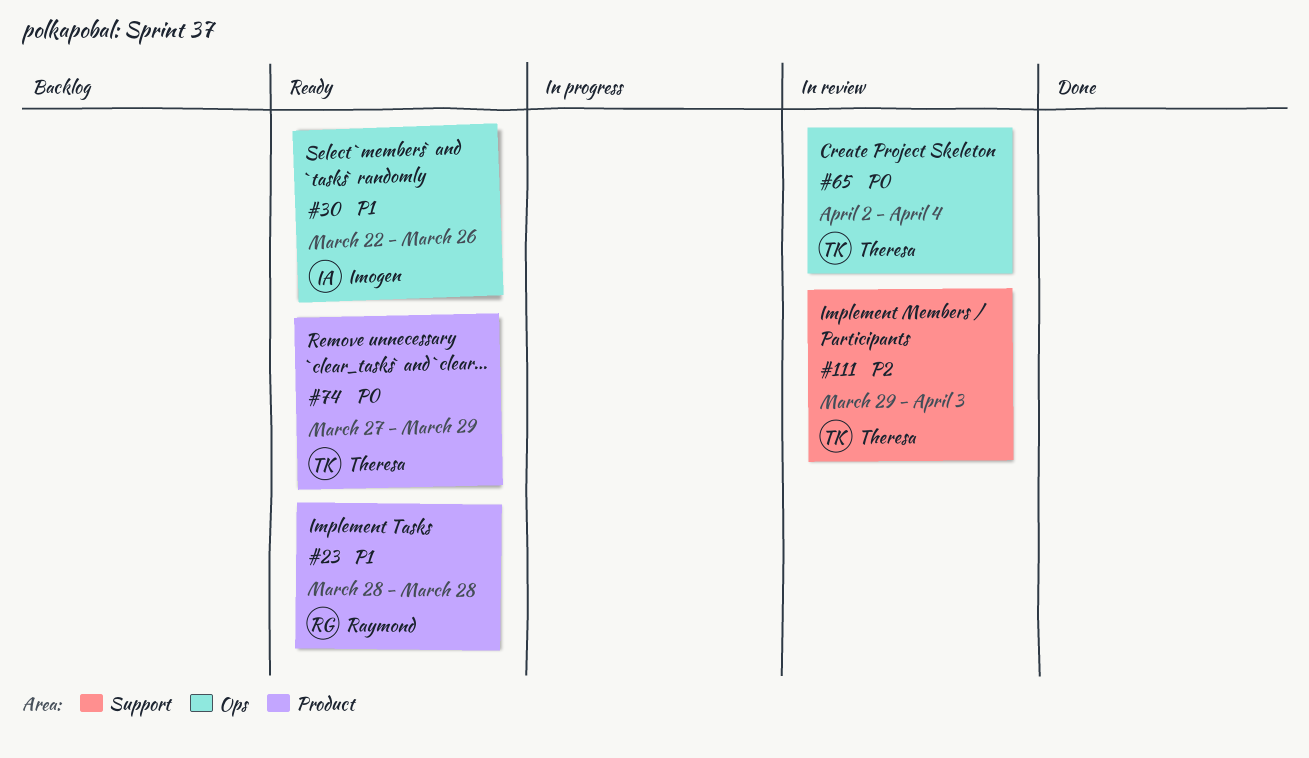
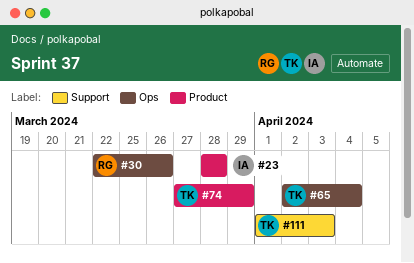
#23, owner: Raymond -> Imogen
#30, owner: Imogen -> Raymond
#111, start: Mar 29 -> Apr 1

